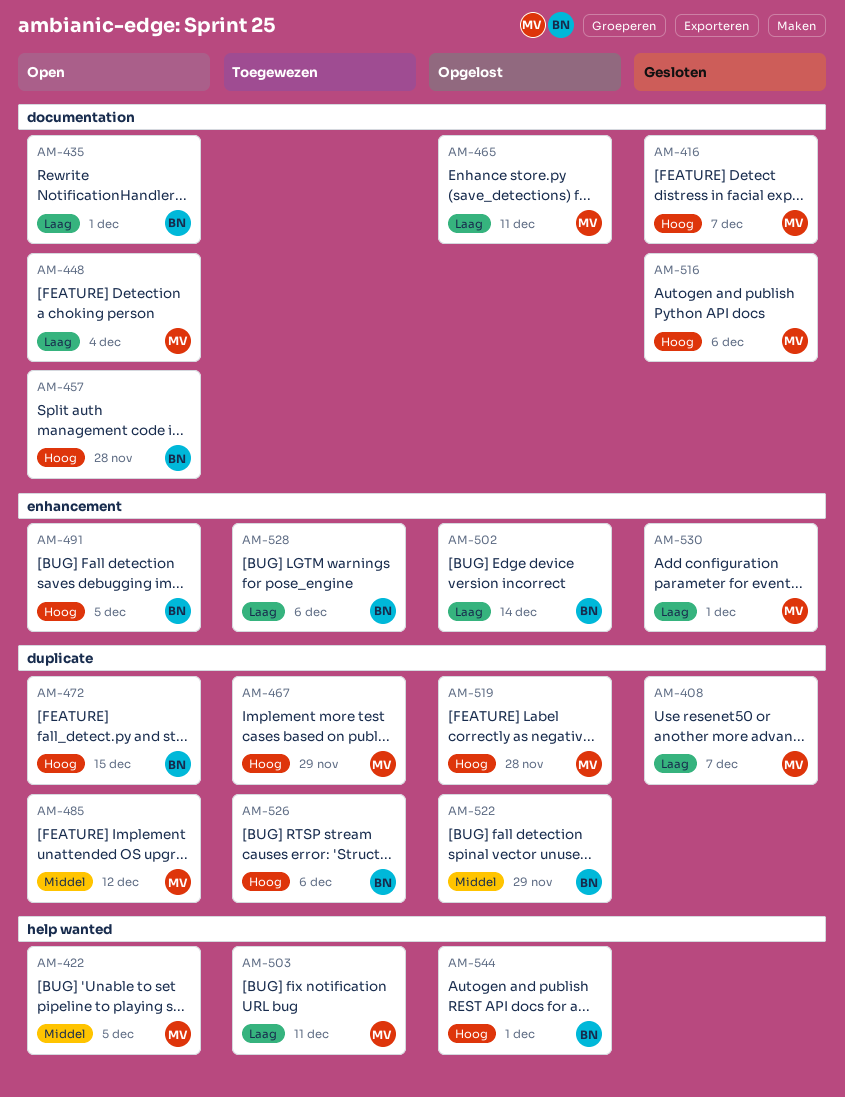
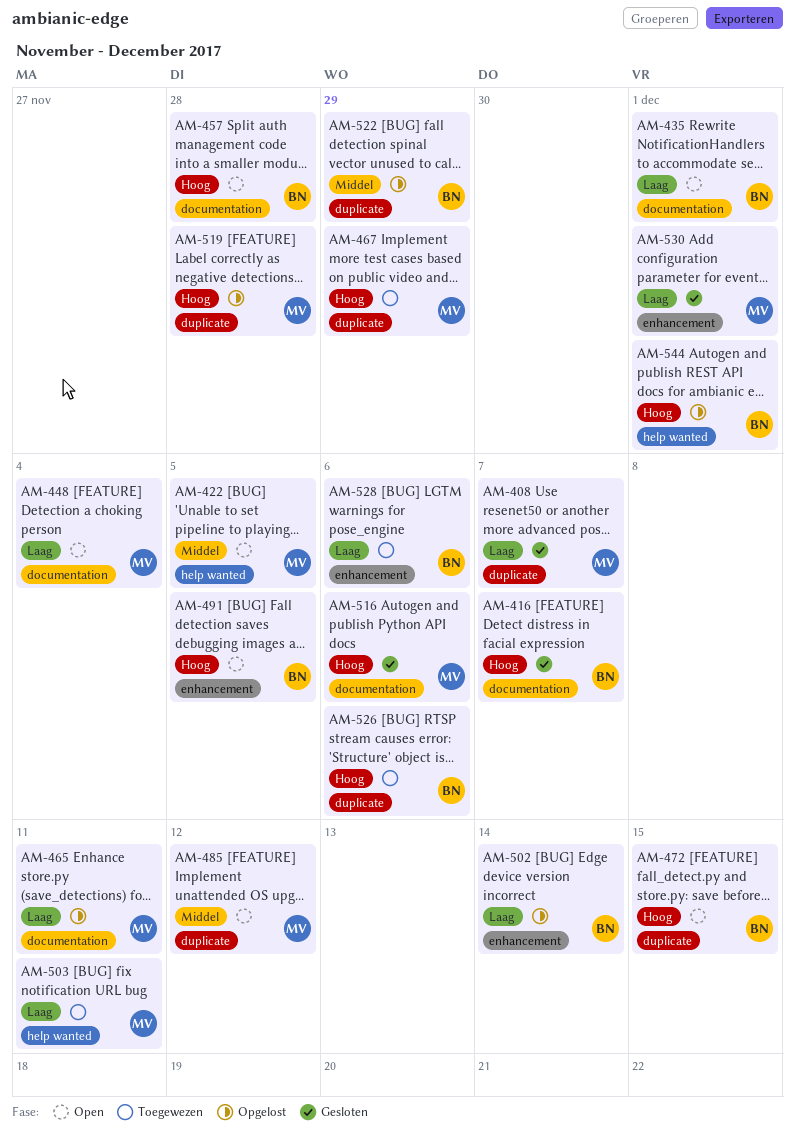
AM-416, owner: MV -> BN

